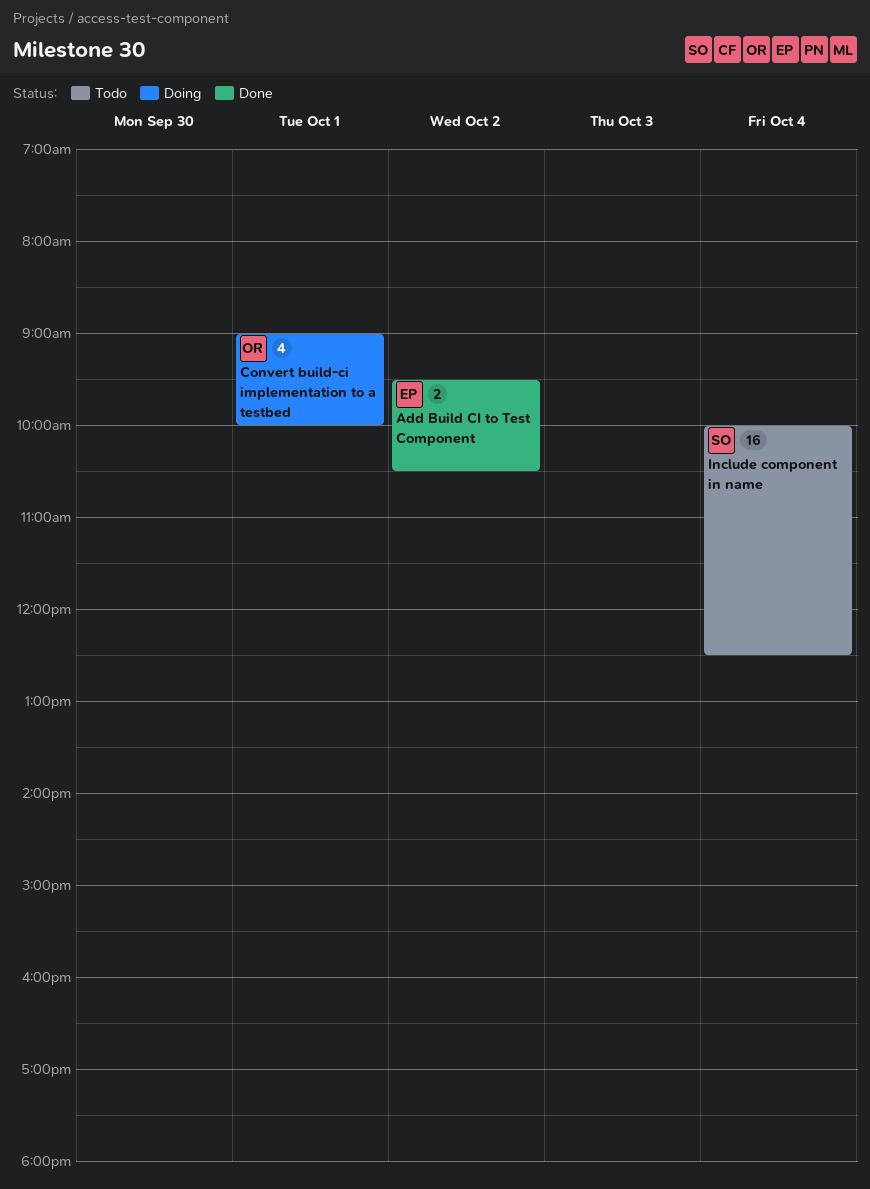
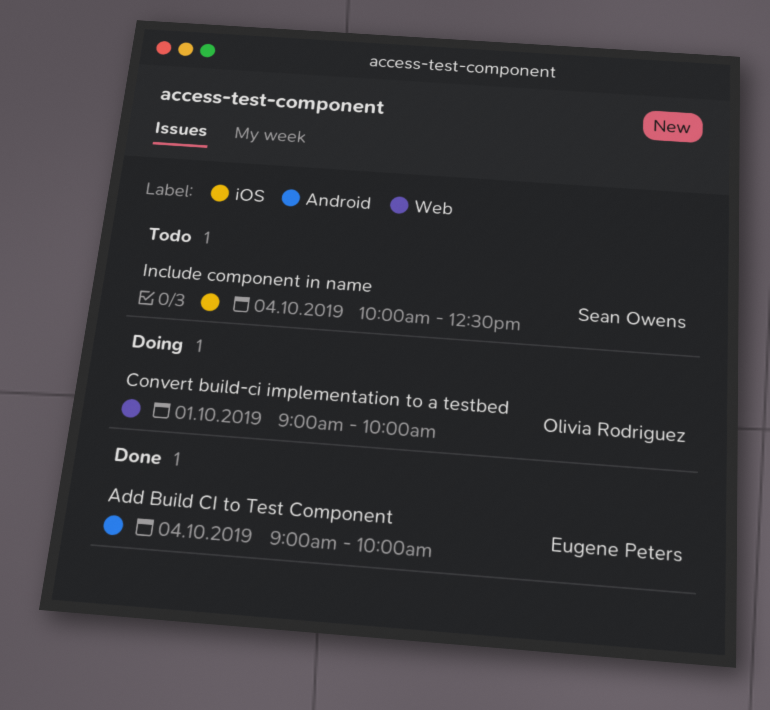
Add Build CI to Test Component, day: Oct 2 -> Oct 4
Add Build CI to Test Component, begins: 09:30 -> 09:00
Add Build CI to Test Component, ends: 10:30 -> 10:00

